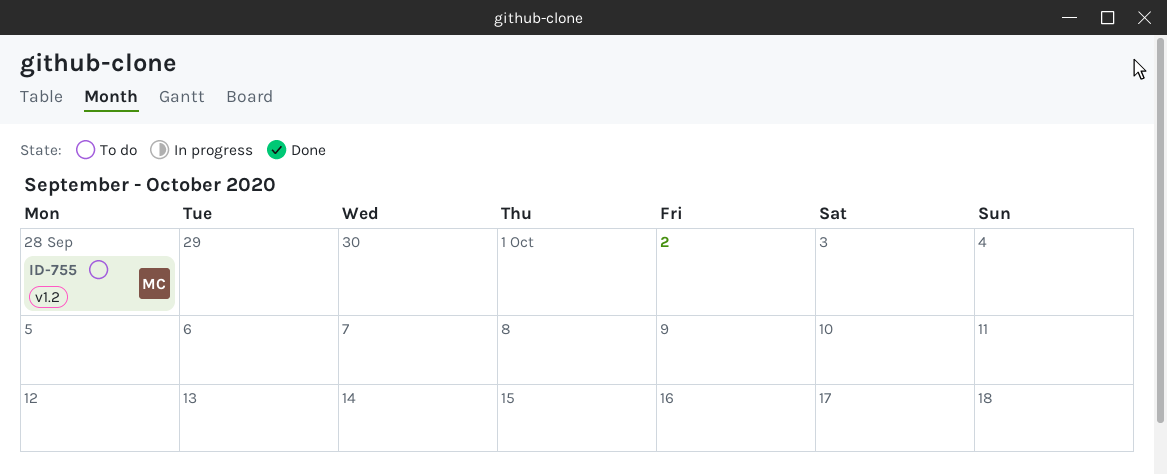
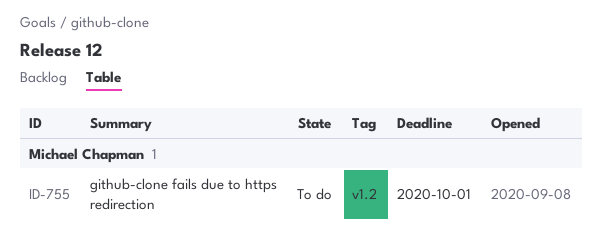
ID-755, due: Sep 28 -> Oct 1

